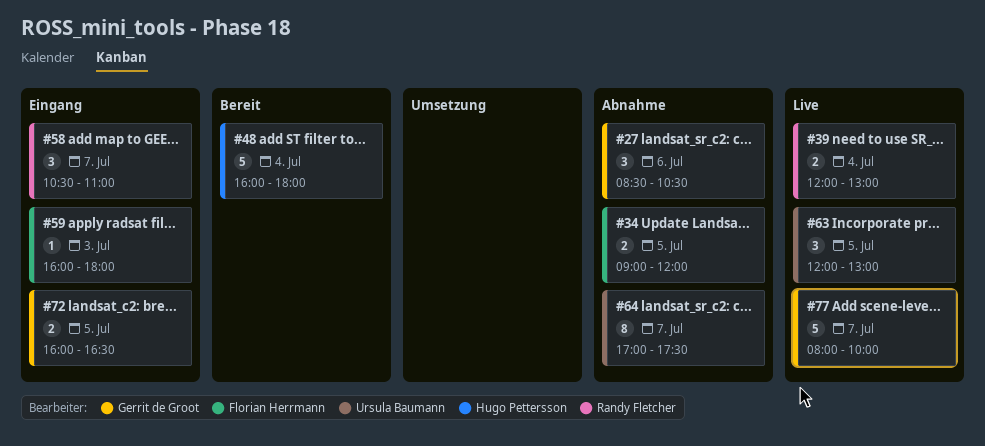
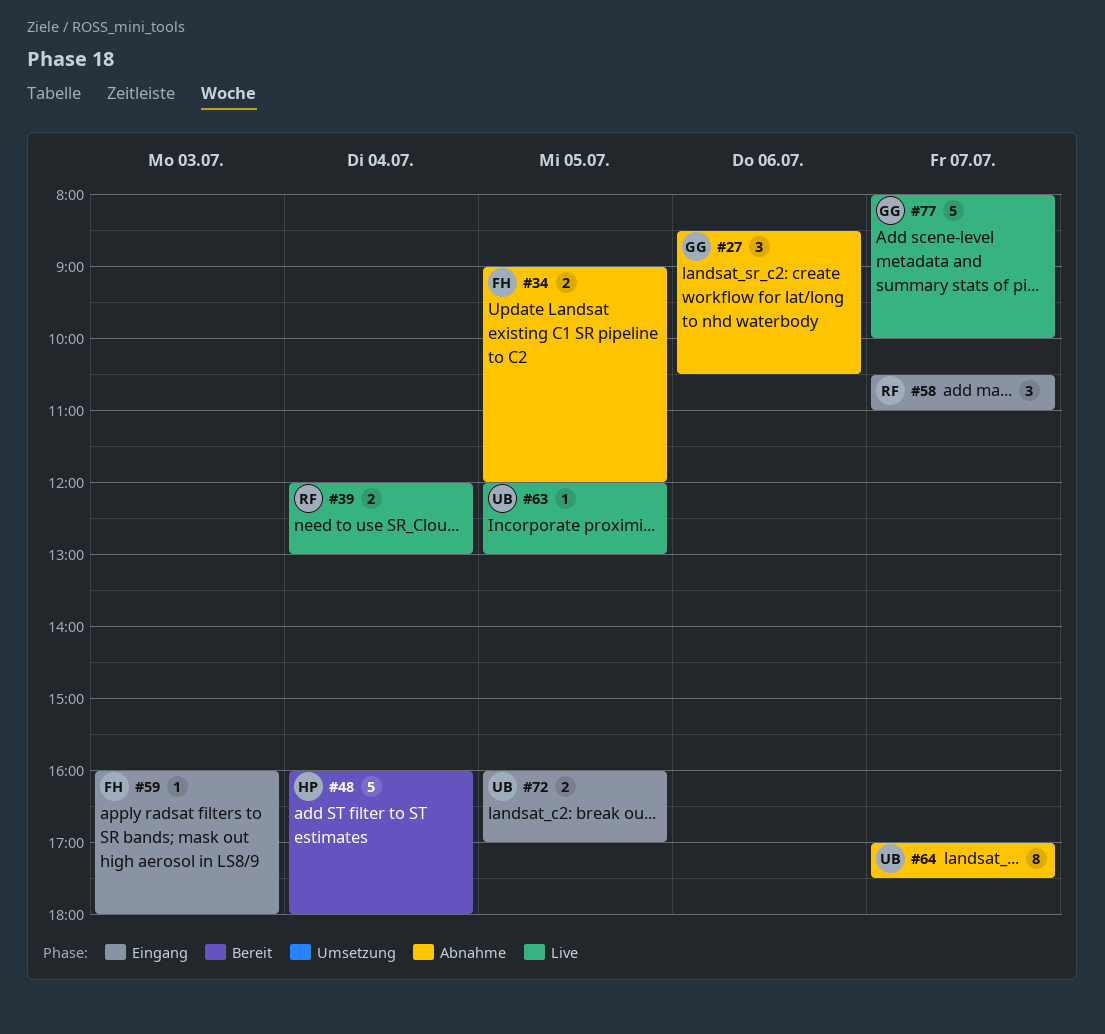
#63, estimate: 3 -> 1
#72, owner: Gerrit de Groot -> Ursula Baumann
#72, ends: 16:30 -> 17:00

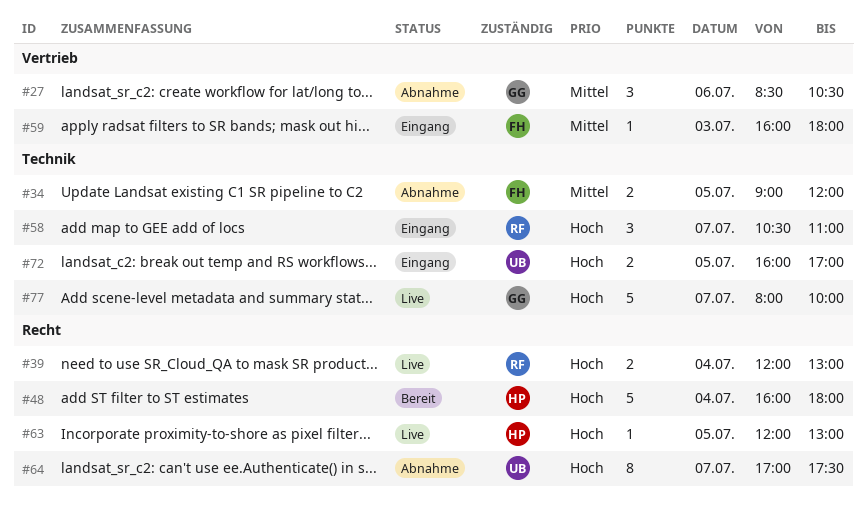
#63, owner: UB -> HP

